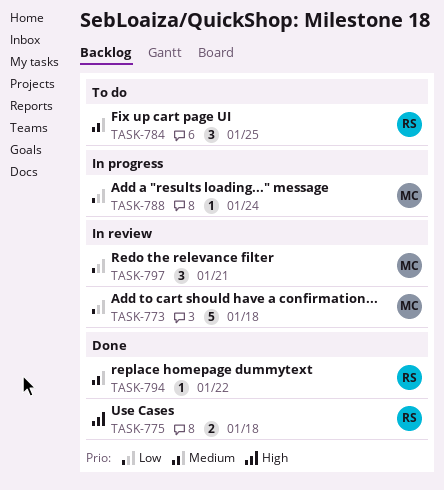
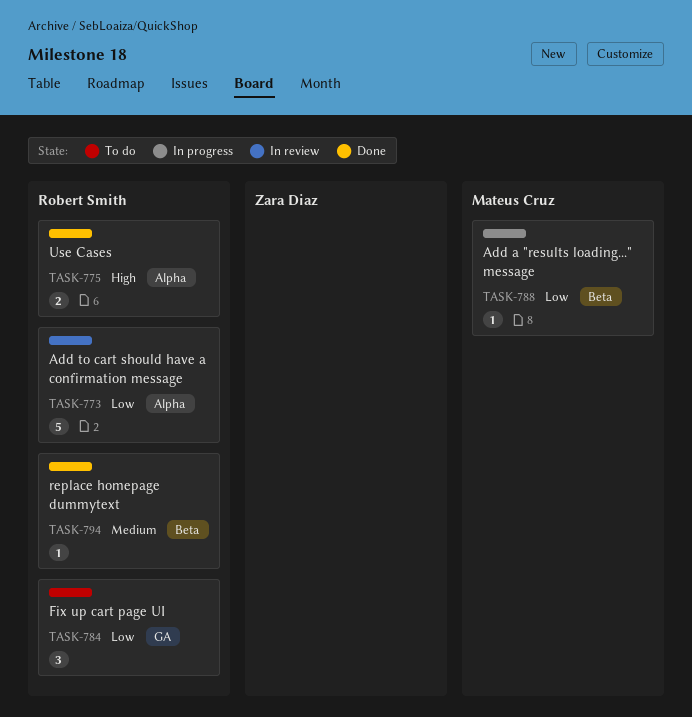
TASK-773, owner: Mateus Cruz -> Robert Smith
TASK-784, priority: Medium -> Low
TASK-797: present -> none

